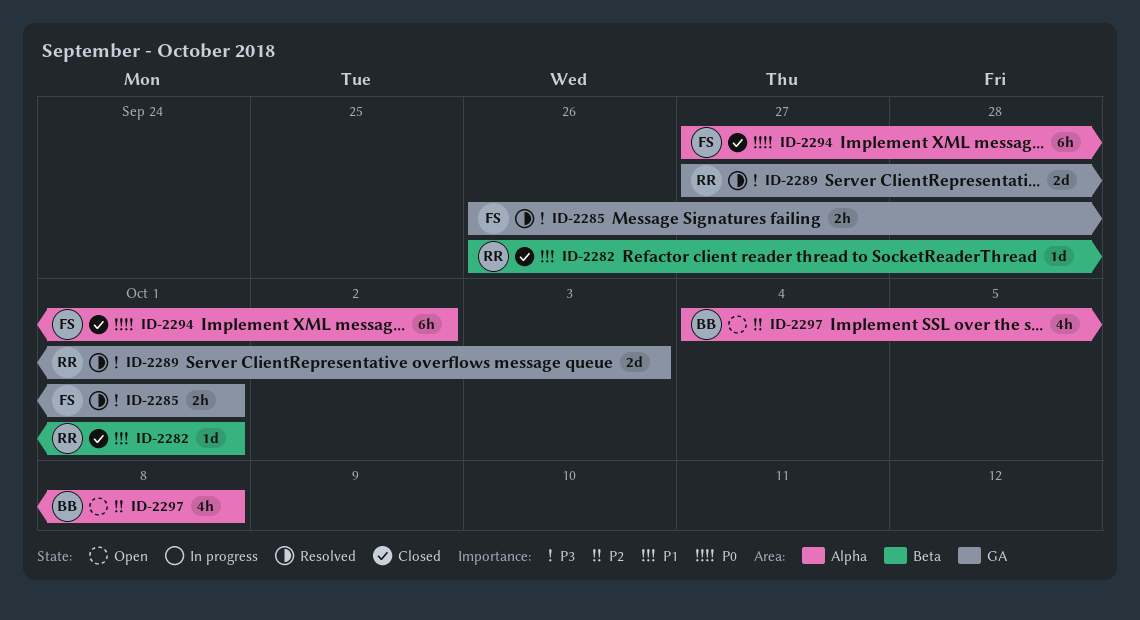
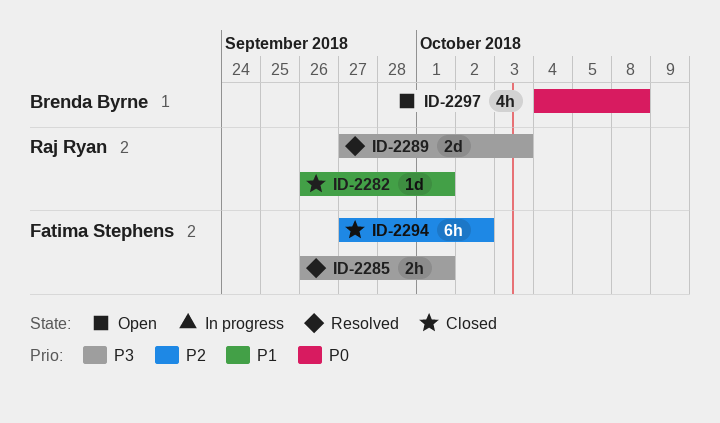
ID-2294, priority: P0 -> P2
ID-2297, priority: P2 -> P0

